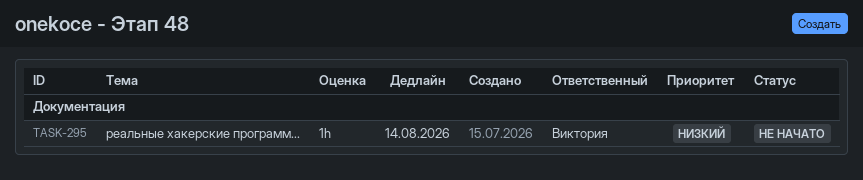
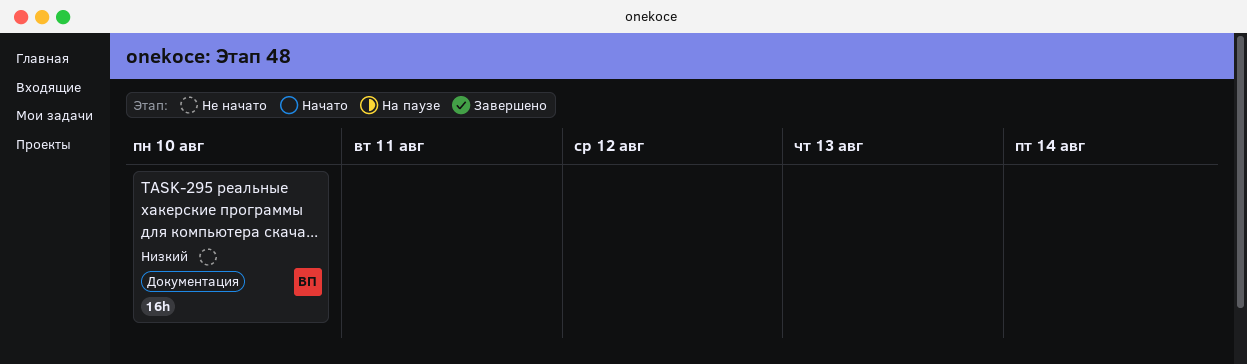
TASK-295, estimate: 1h -> 16h
TASK-295, due: Aug 14 -> Aug 10

